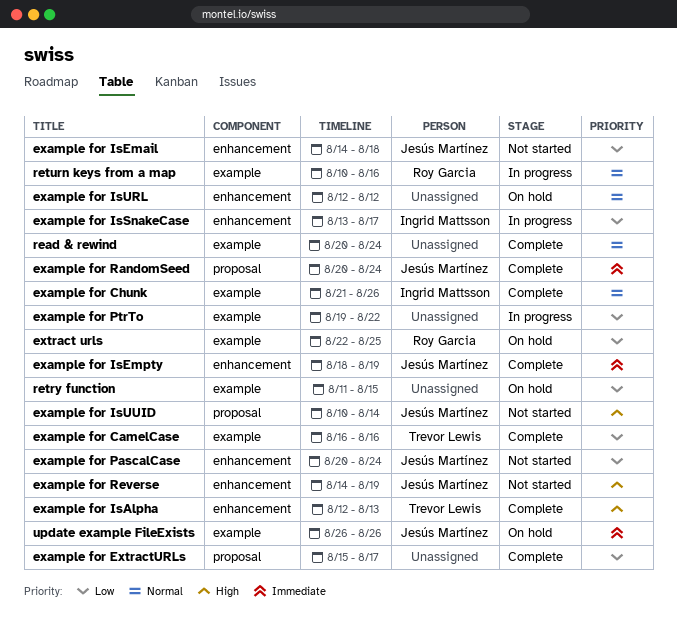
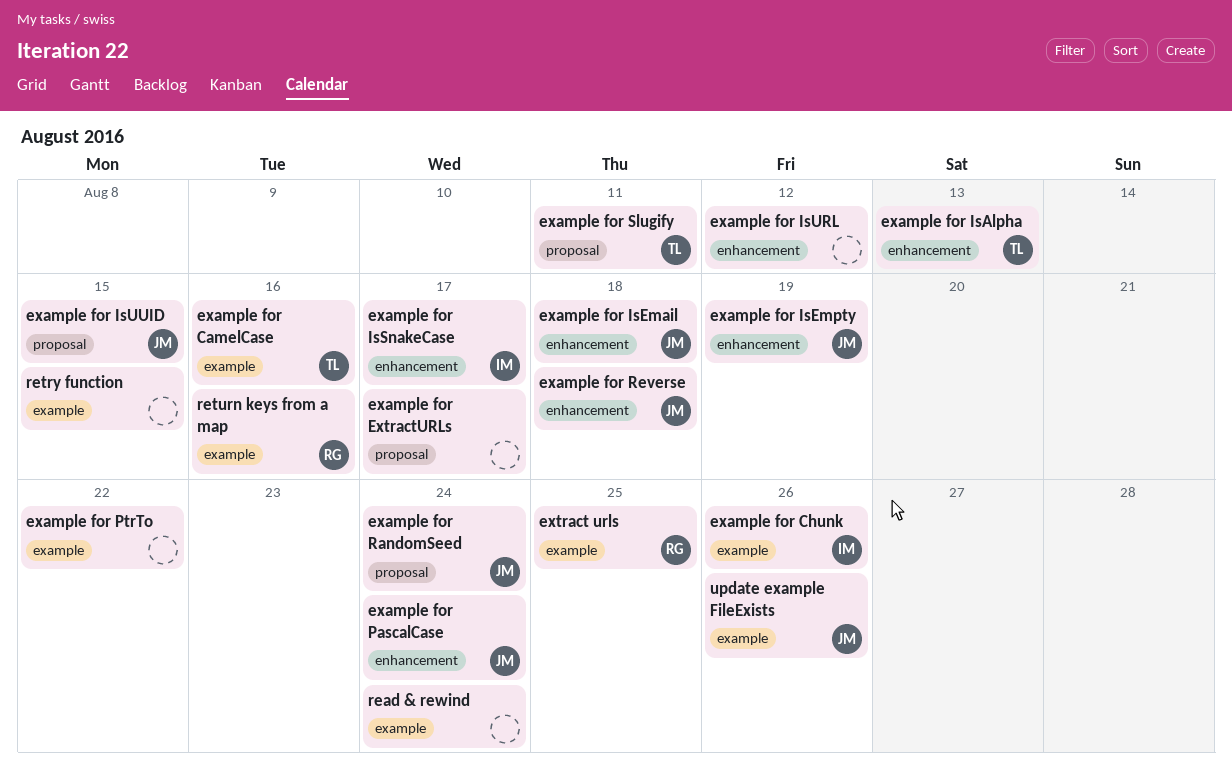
example for IsUUID, due: Aug 14 -> Aug 15
example for Reverse, due: Aug 19 -> Aug 18
example for Slugify: none -> present

